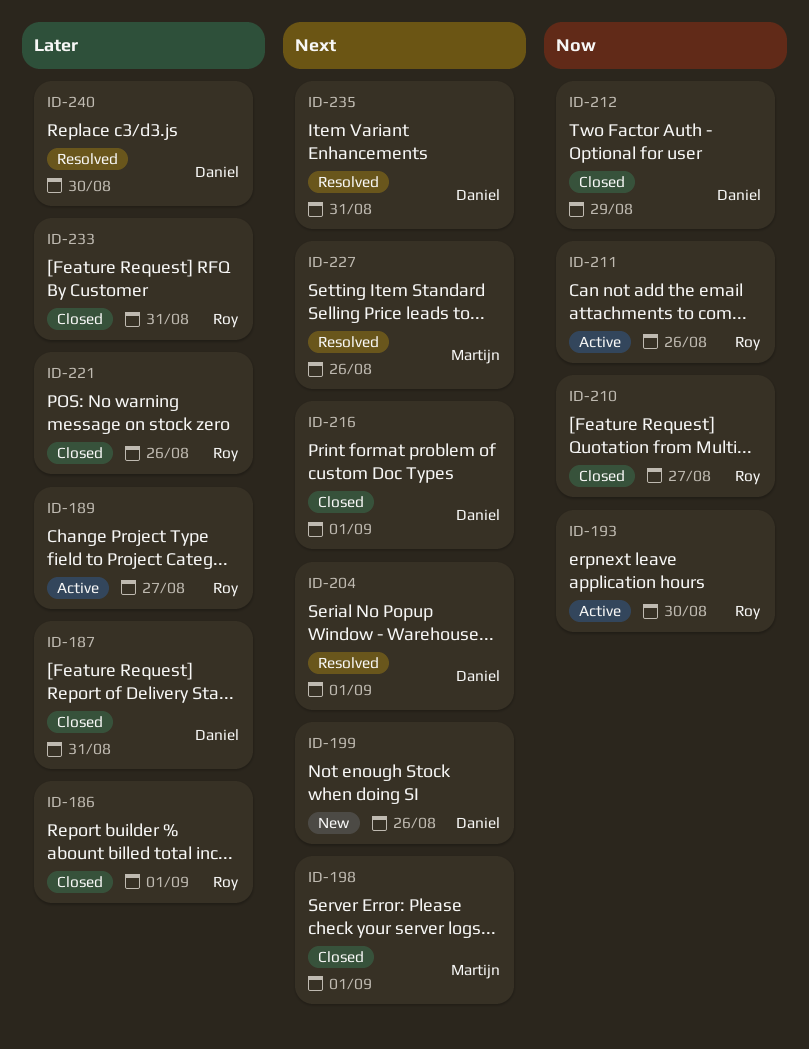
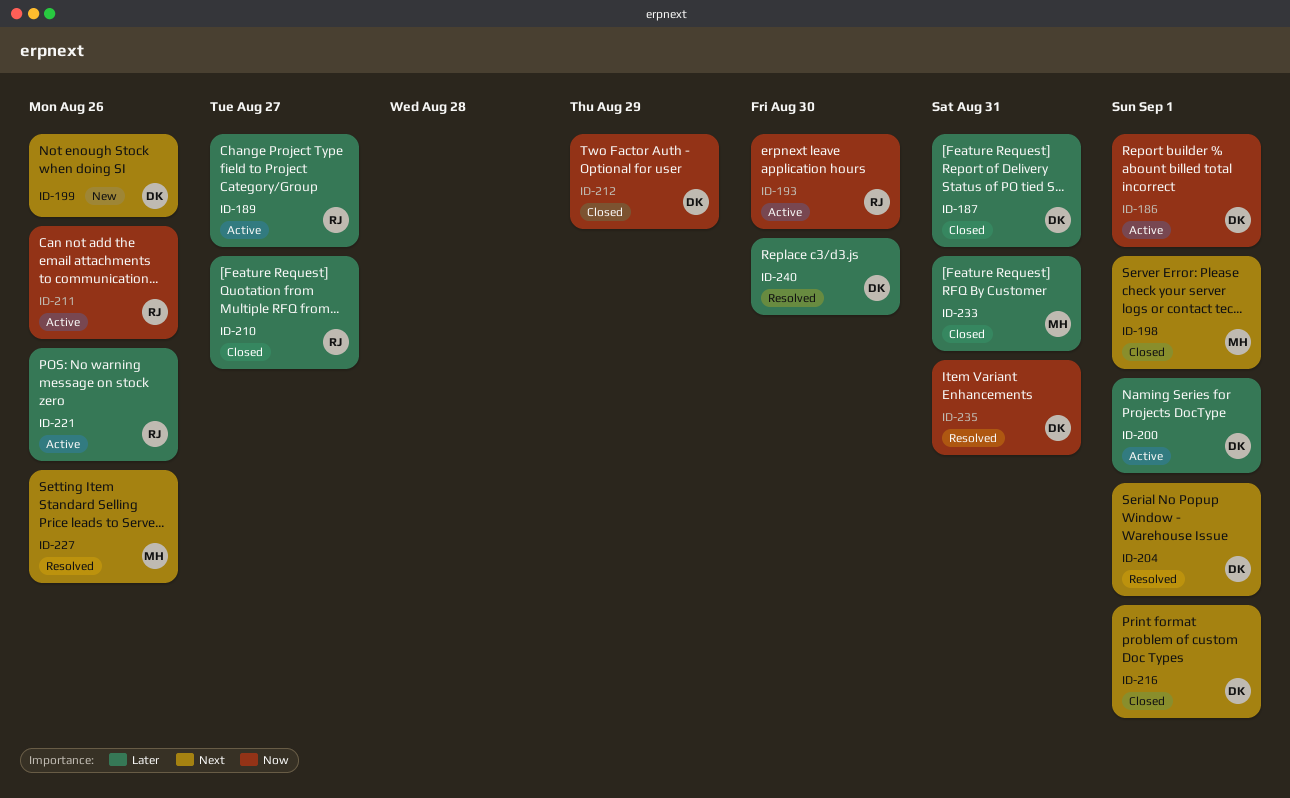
ID-186, status: Closed -> Active
ID-186, owner: Roy -> Daniel
ID-186, priority: Later -> Now
ID-200: none -> present
ID-210, priority: Now -> Later
ID-221, status: Closed -> Active
ID-233, owner: Roy -> Martijn
ID-235, priority: Next -> Now

